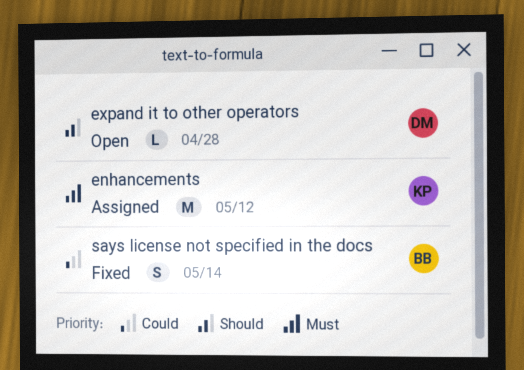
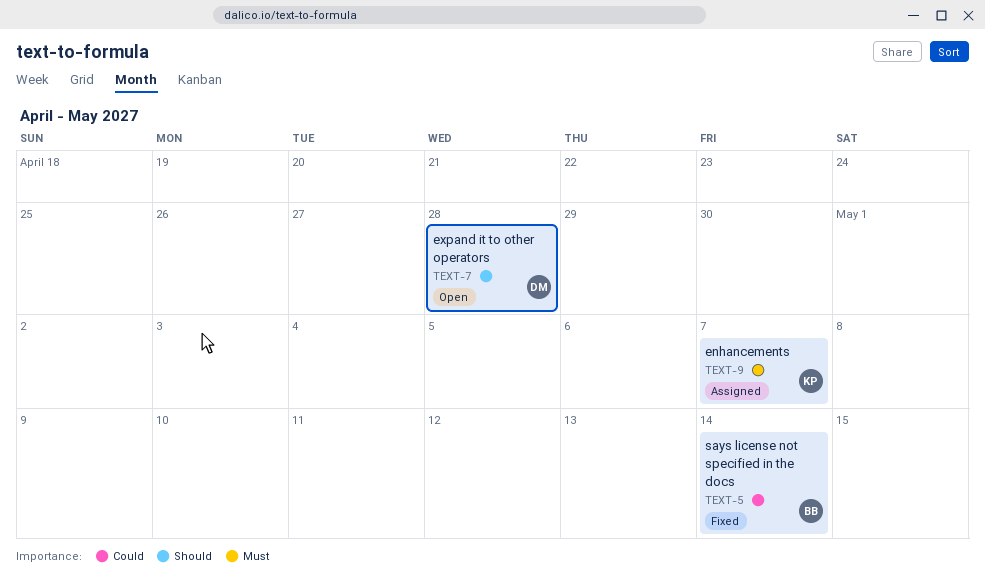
enhancements, due: May 12 -> May 7

